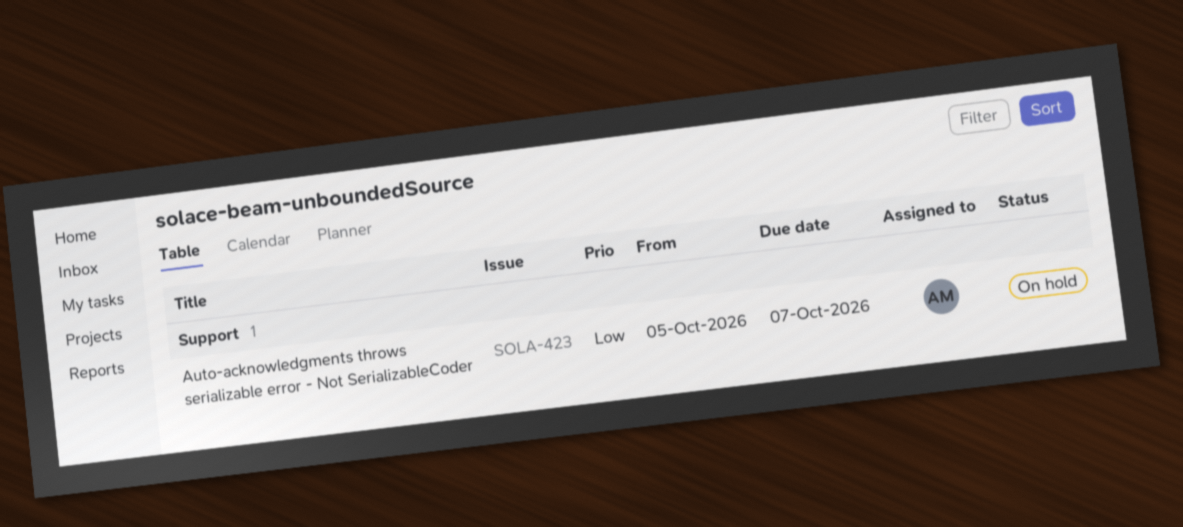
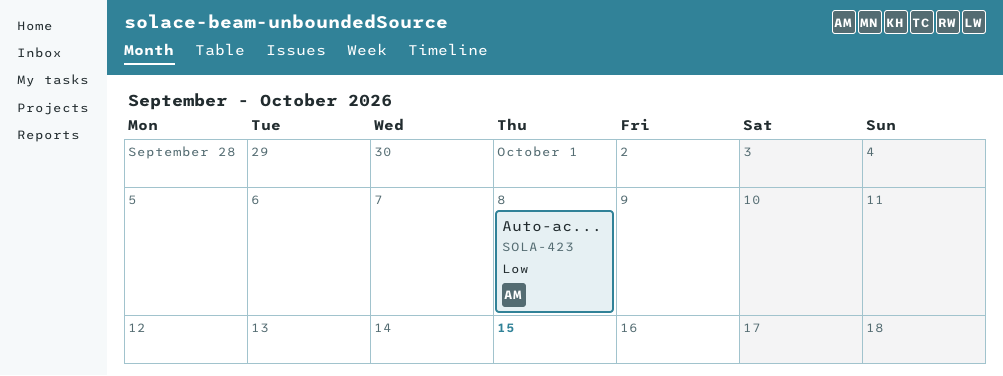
SOLA-423, due: Oct 7 -> Oct 8

